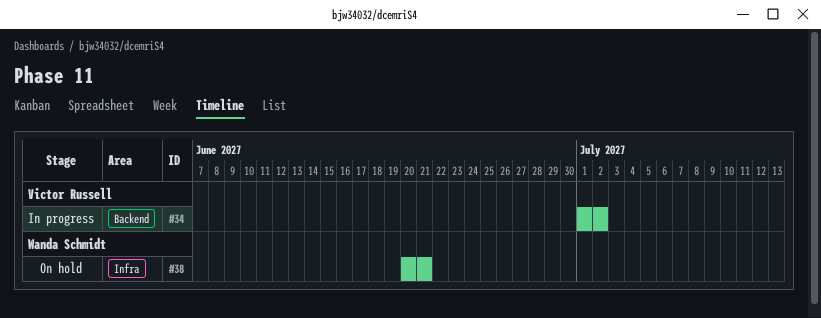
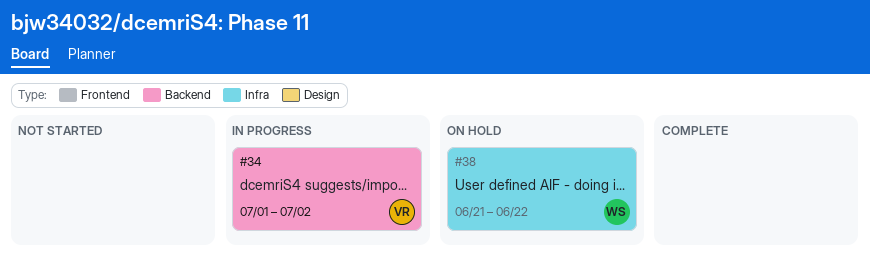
#38, start: Jun 20 -> Jun 21
#38, due: Jun 21 -> Jun 22

